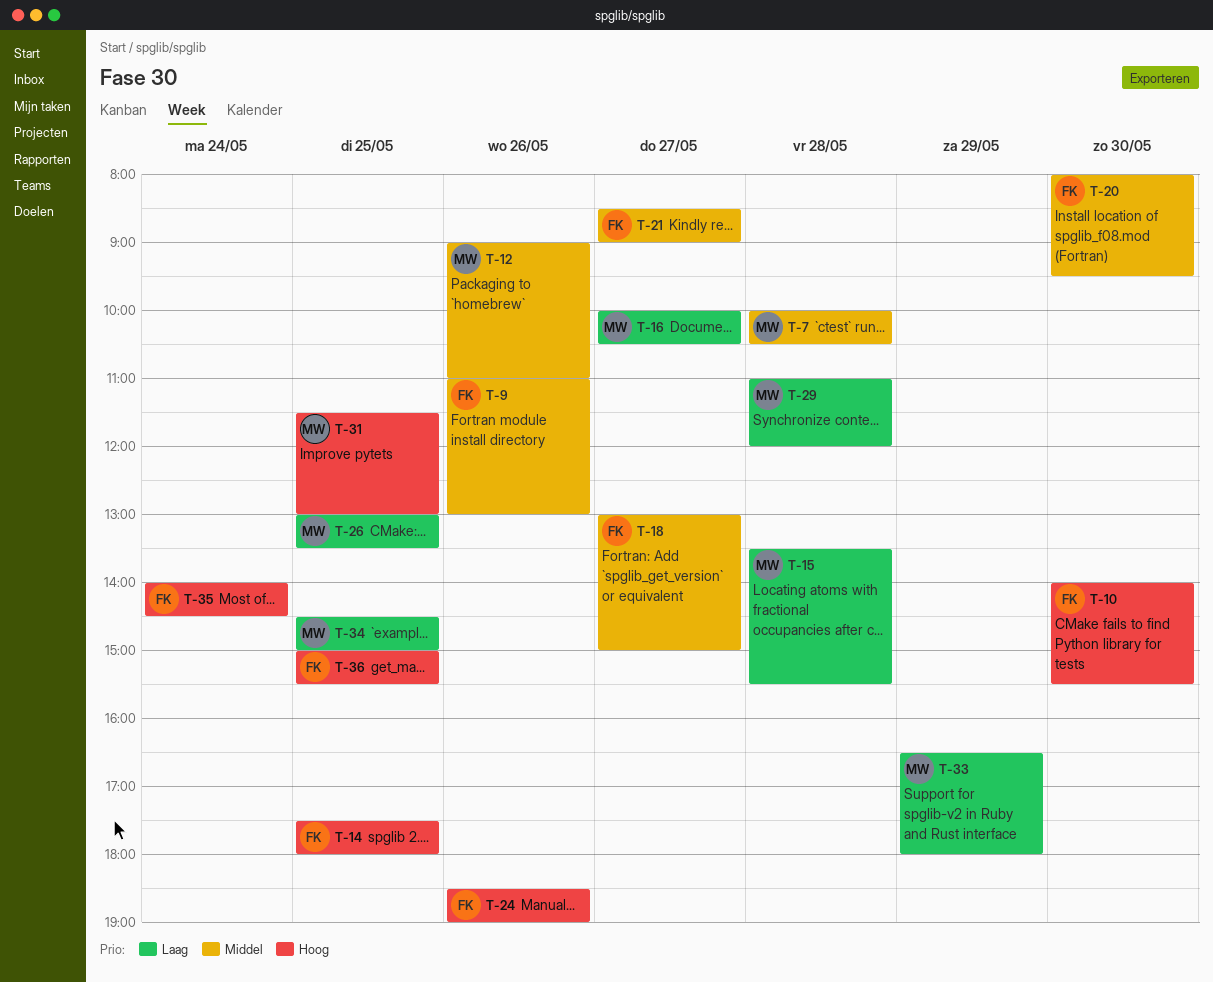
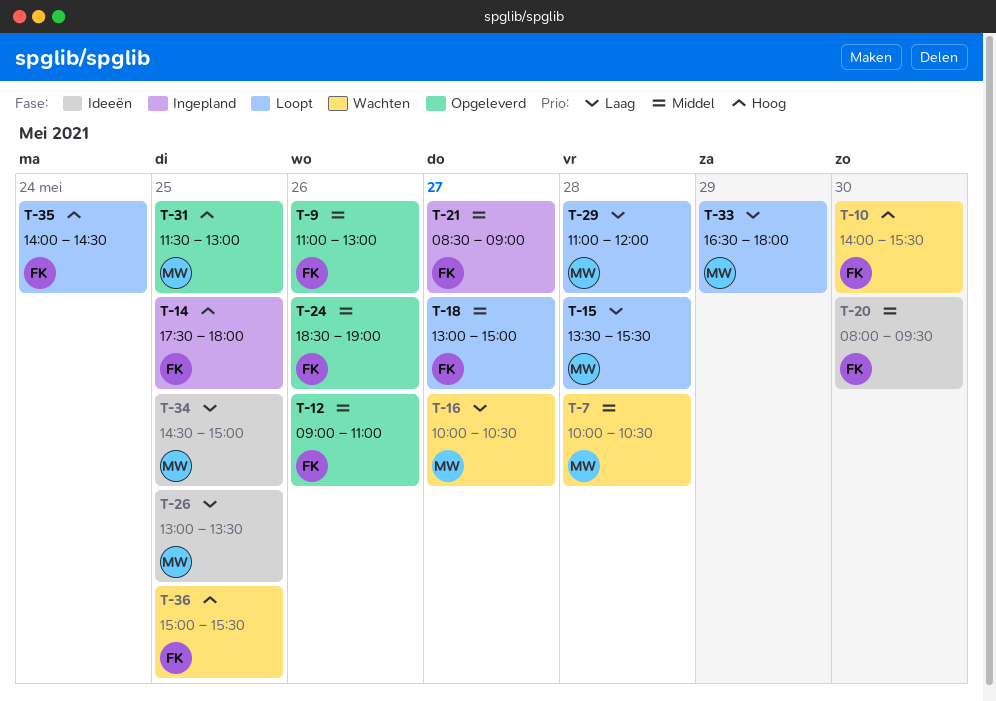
T-12, owner: MW -> FK
T-24, priority: Hoog -> Middel

